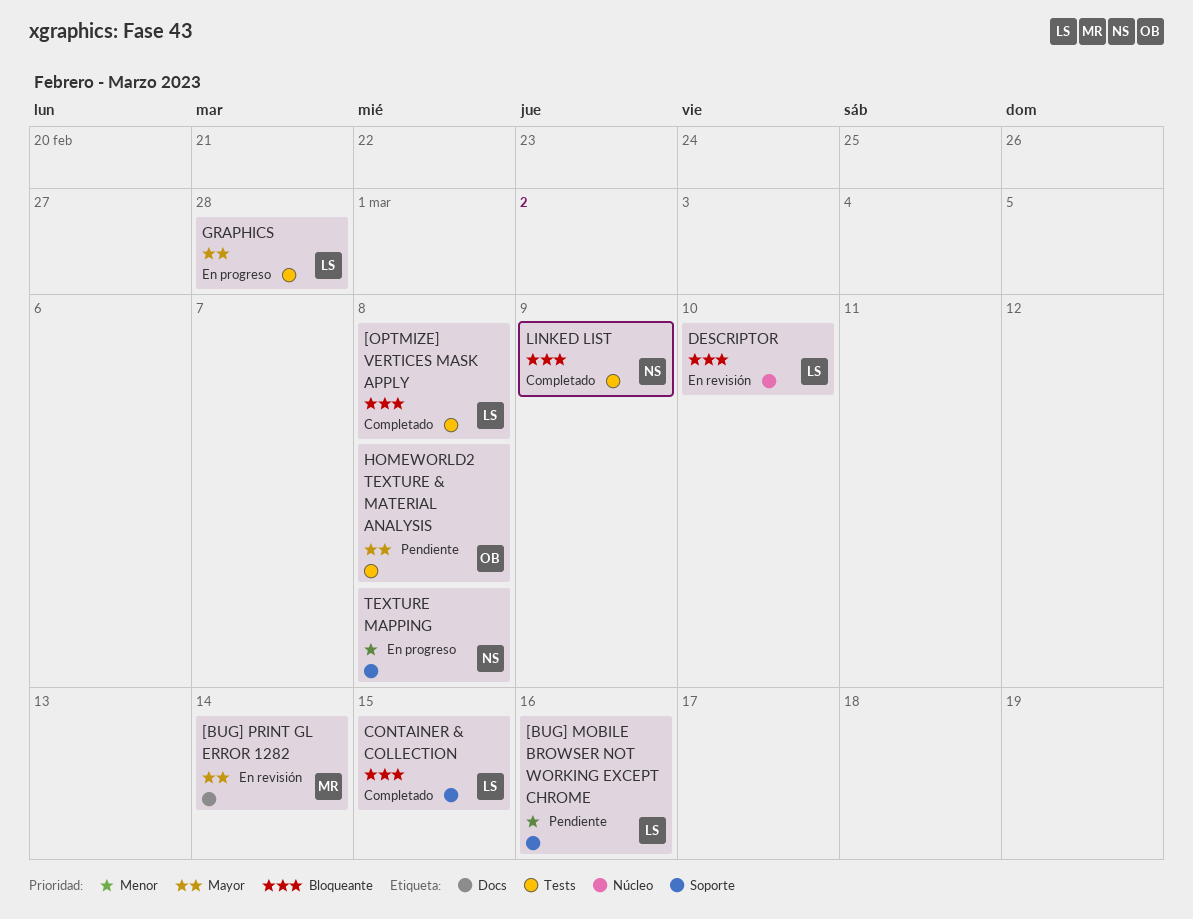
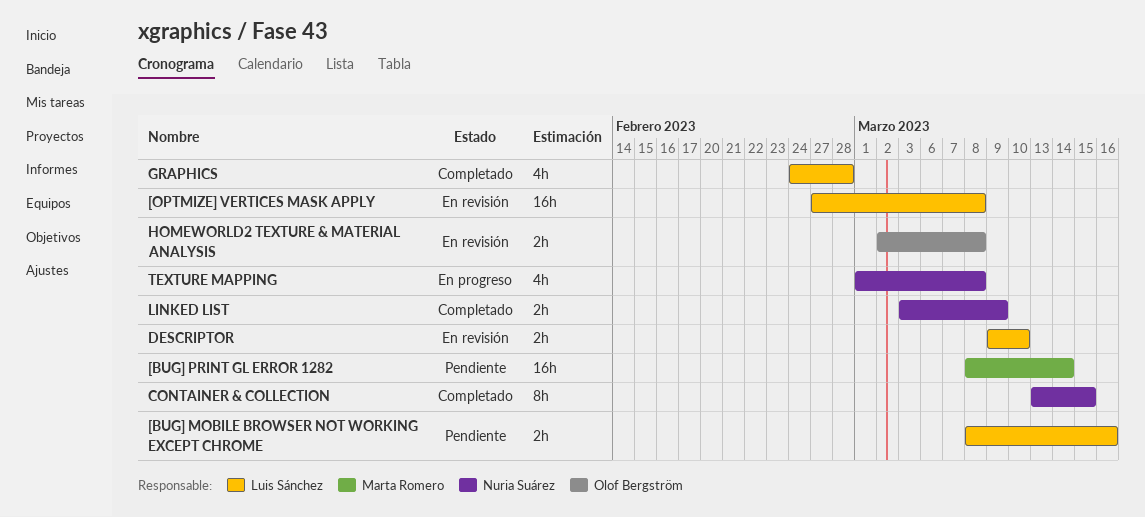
[BUG] PRINT GL ERROR 1282, status: En revisión -> Pendiente
[OPTMIZE] VERTICES MASK APPLY, status: Completado -> En revisión
CONTAINER & COLLECTION, owner: Luis Sánchez -> Nuria Suárez
GRAPHICS, status: En progreso -> Completado
HOMEWORLD2 TEXTURE & MATERIAL ANALYSIS, status: Pendiente -> En revisión

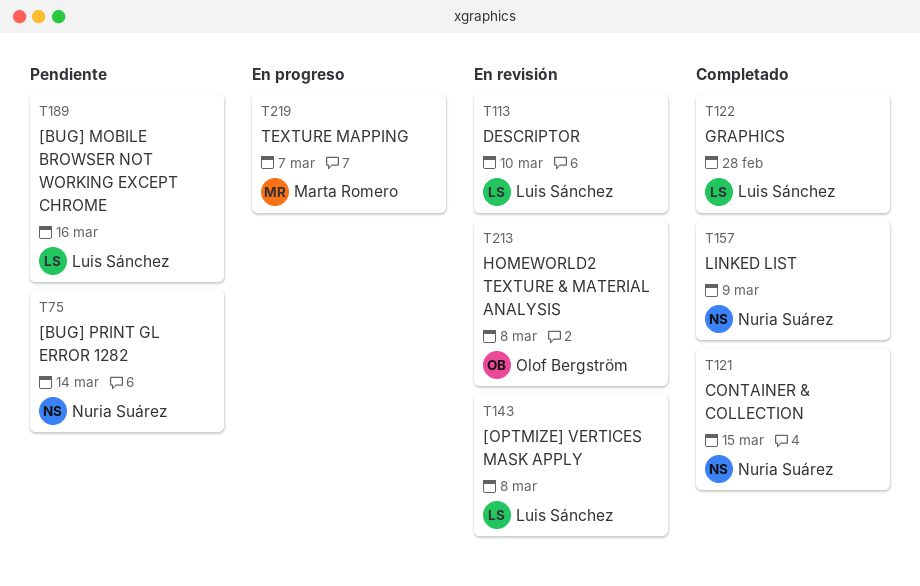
[BUG] PRINT GL ERROR 1282, owner: Marta Romero -> Nuria Suárez
TEXTURE MAPPING, owner: Nuria Suárez -> Marta Romero
TEXTURE MAPPING, due: Mar 8 -> Mar 7

